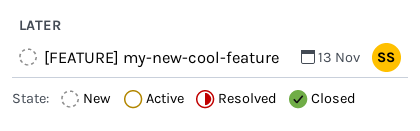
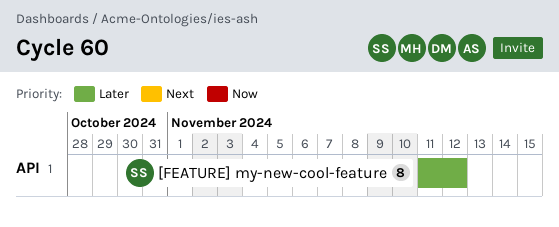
[FEATURE] my-new-cool-feature, due: Nov 13 -> Nov 12

